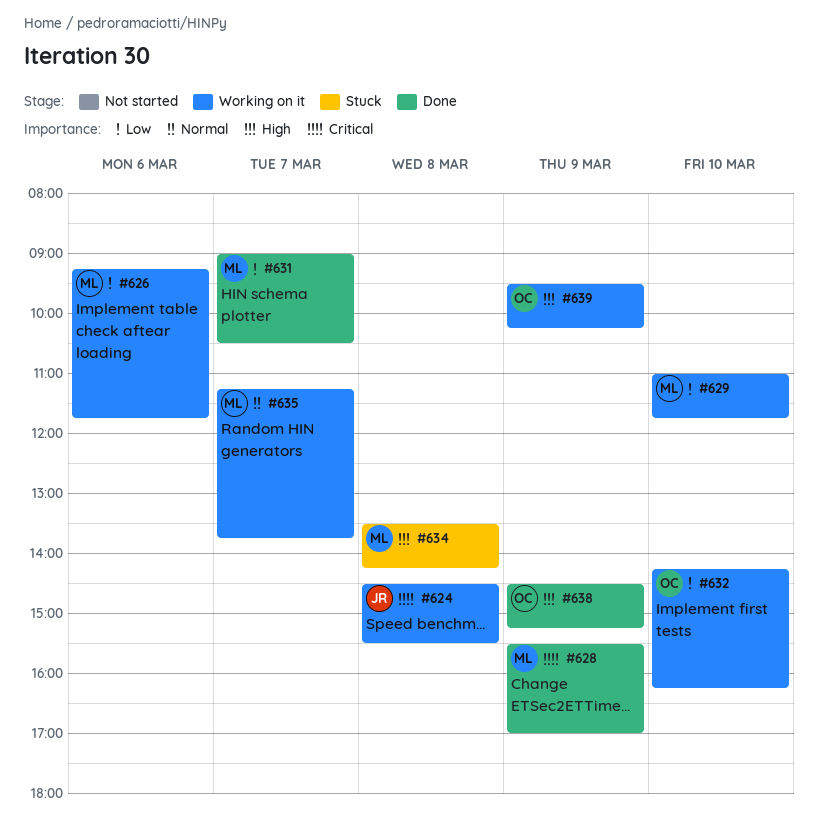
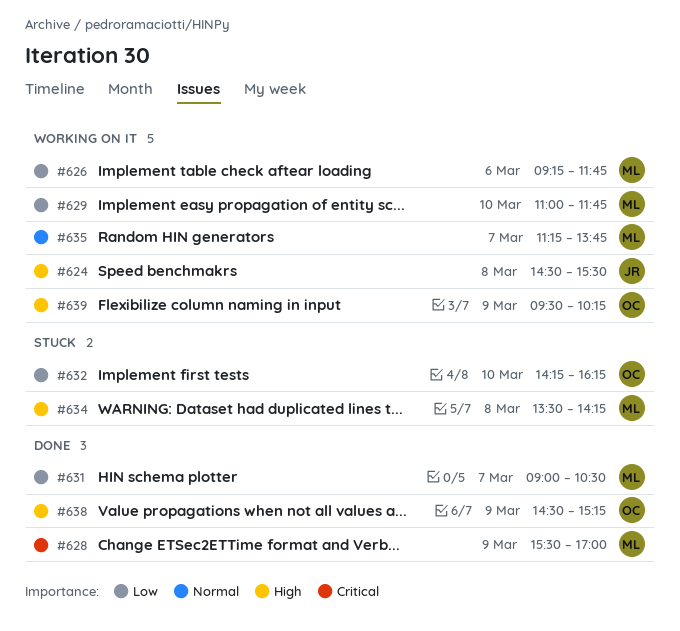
#624, priority: Critical -> High
#632, status: Working on it -> Stuck

